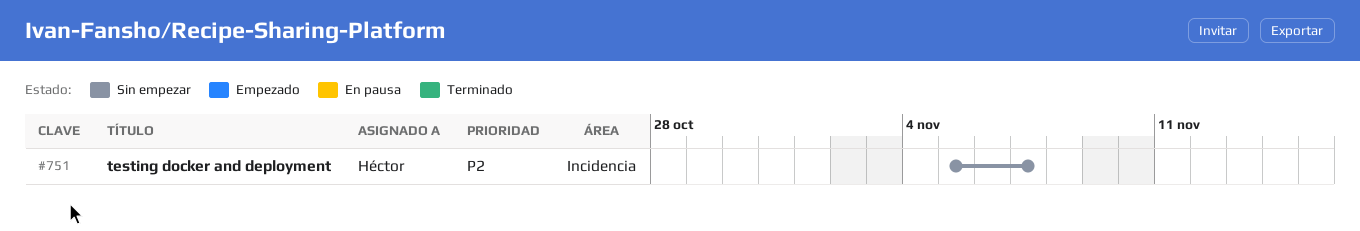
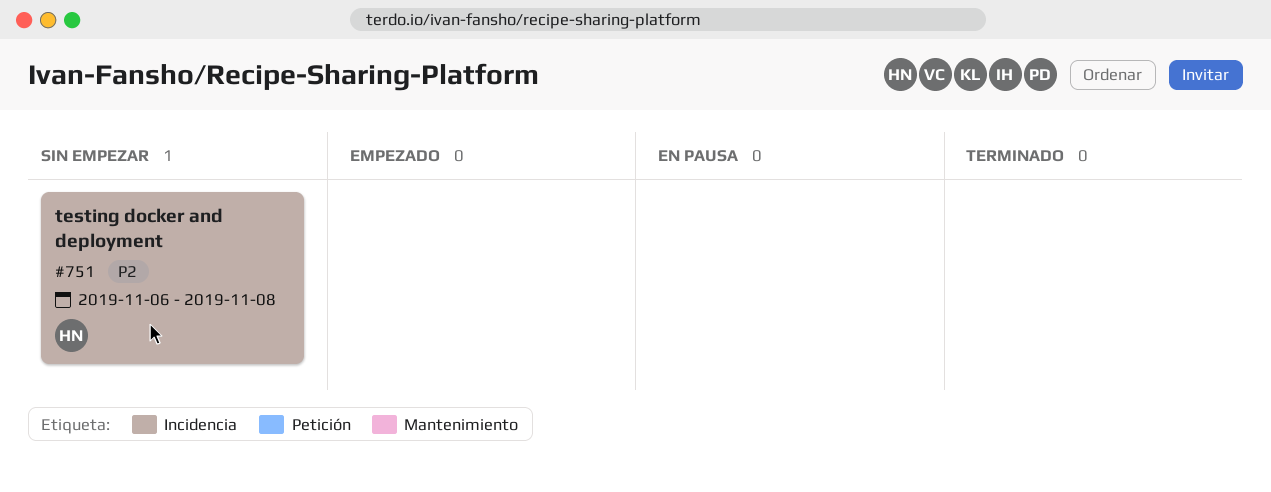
#751, start: Nov 5 -> Nov 6
#751, due: Nov 7 -> Nov 8

